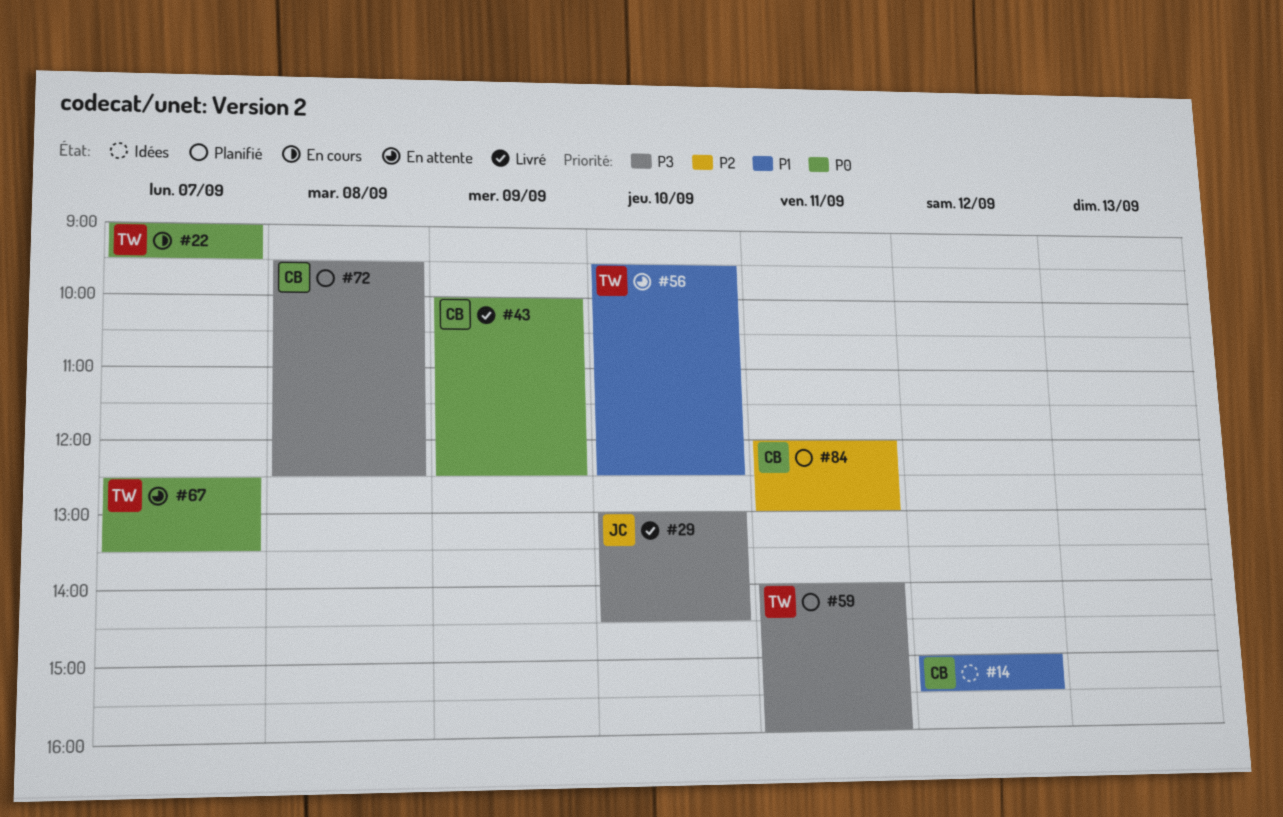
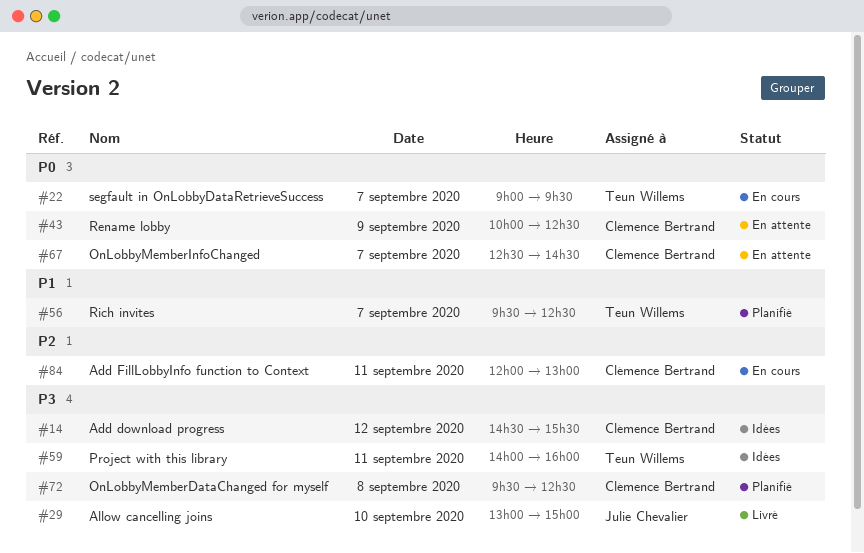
#14, priority: P1 -> P3
#14, begins: 15:00 -> 14:30
#29, ends: 14:30 -> 15:00
#43, status: Livré -> En attente
#56, status: En attente -> Planifié
#56, day: Sep 10 -> Sep 7
#59, status: Planifié -> Idées
#67, owner: Teun Willems -> Clémence Bertrand
#67, ends: 13:30 -> 14:30
#84, status: Planifié -> En cours

